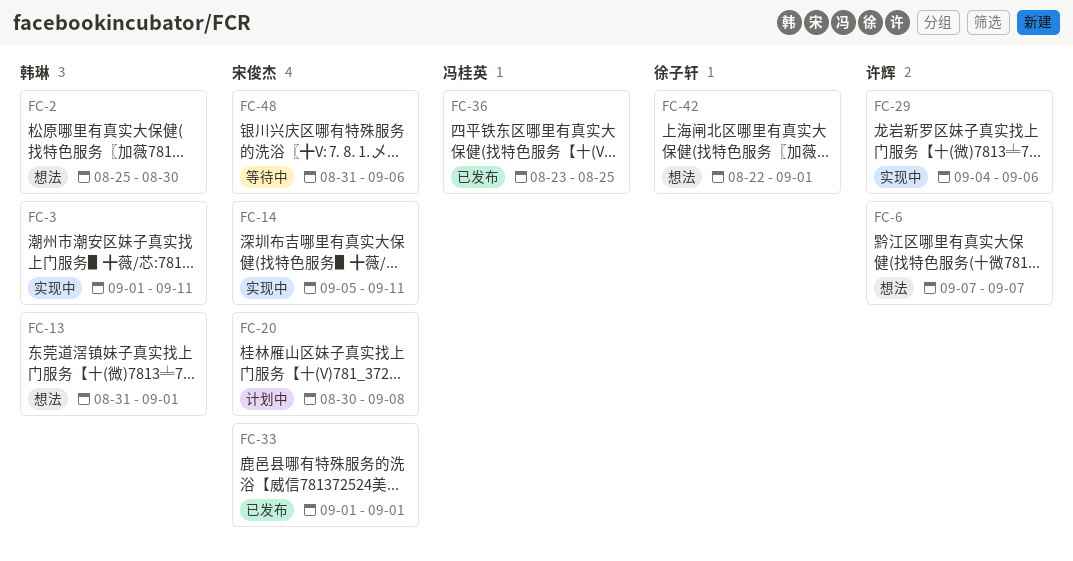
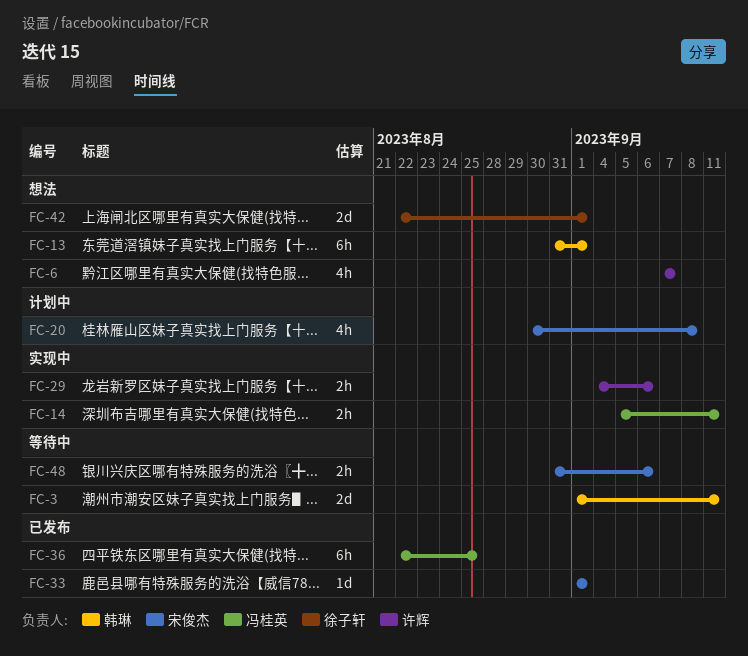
FC-2: present -> none
FC-3, status: 实现中 -> 等待中
FC-14, owner: 宋俊杰 -> 冯桂英
FC-36, start: Aug 23 -> Aug 22

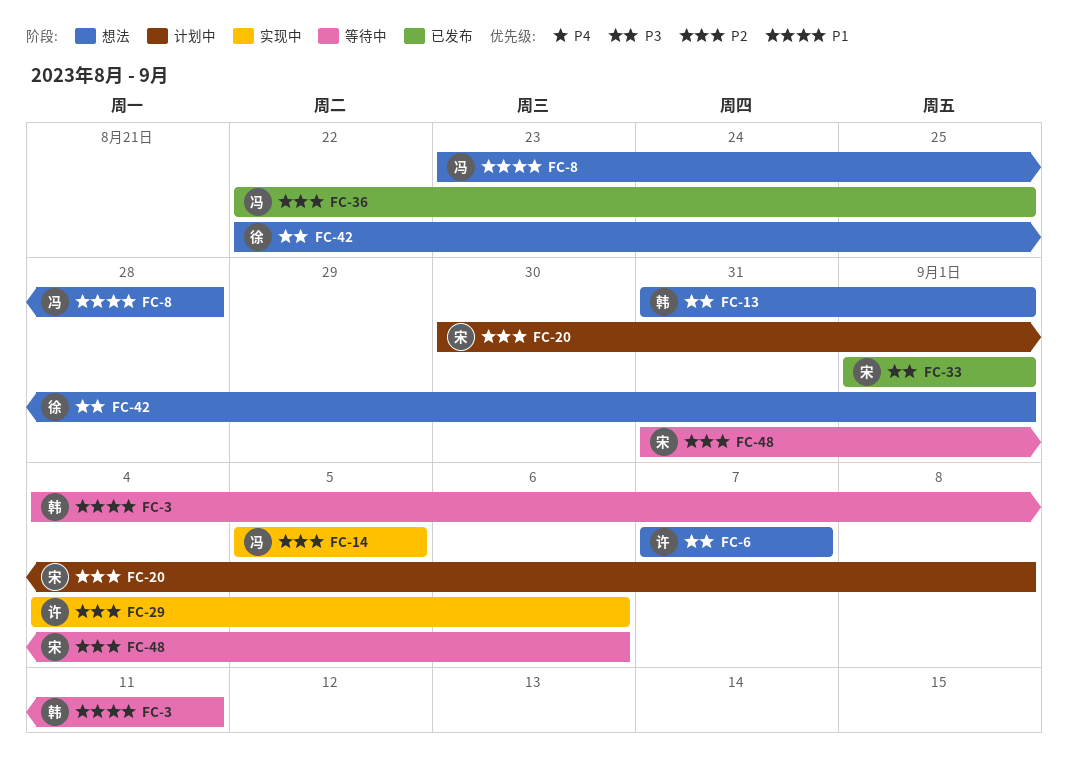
FC-3, start: Sep 1 -> Sep 4
FC-8: none -> present
FC-14, due: Sep 11 -> Sep 5

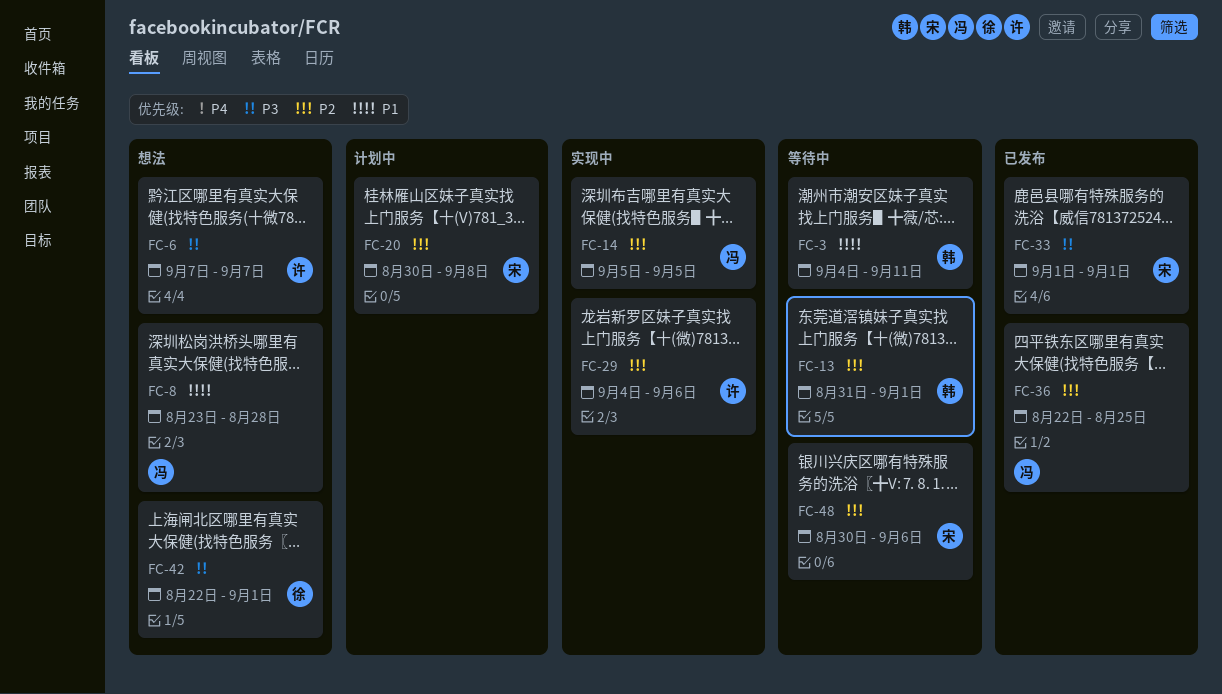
FC-13, status: 想法 -> 等待中
FC-13, priority: P3 -> P2
FC-48, start: Aug 31 -> Aug 30

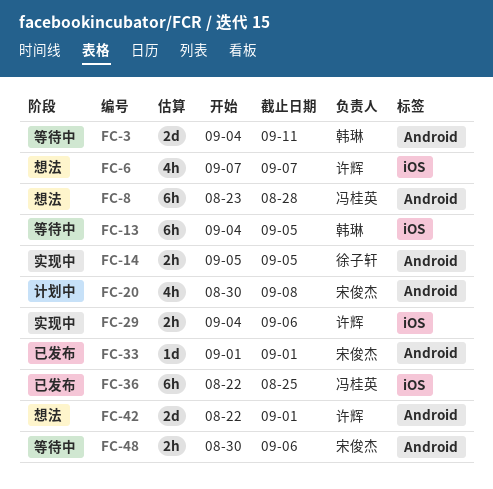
FC-13, start: Aug 31 -> Sep 4
FC-13, due: Sep 1 -> Sep 5
FC-14, owner: 冯桂英 -> 徐子轩
FC-42, owner: 徐子轩 -> 许辉

